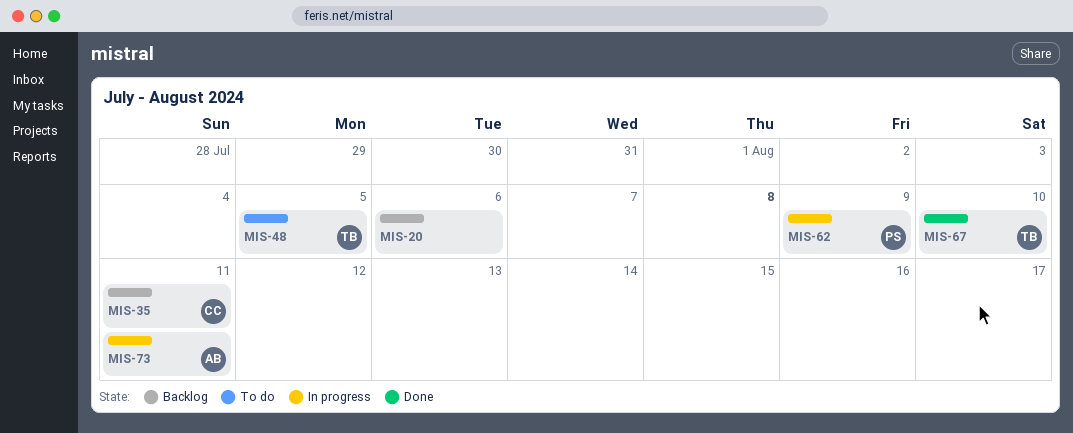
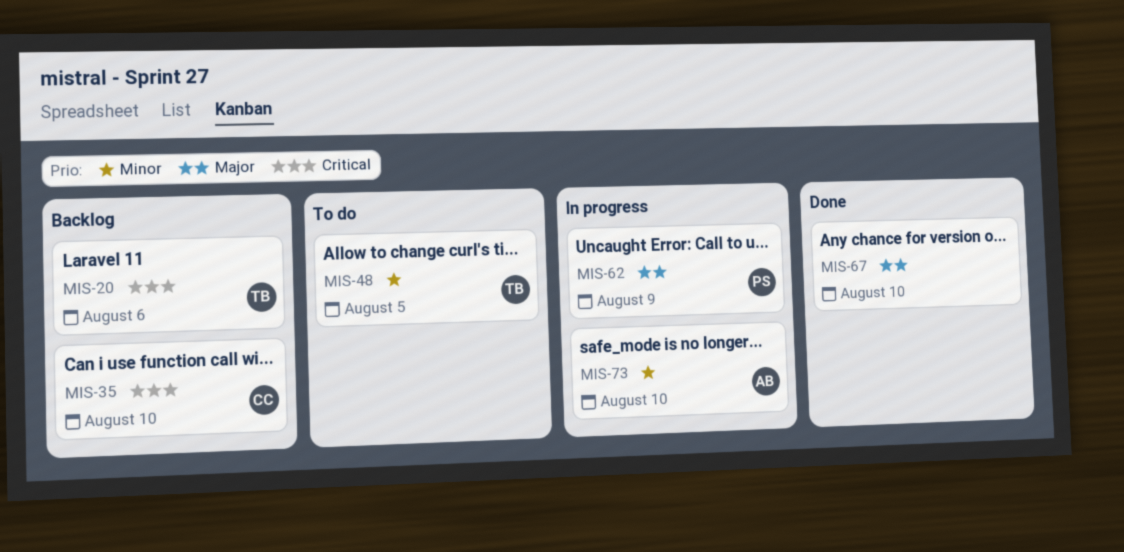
MIS-20, owner: none -> TB
MIS-35, due: Aug 11 -> Aug 10
MIS-67, owner: TB -> none
MIS-73, due: Aug 11 -> Aug 10

